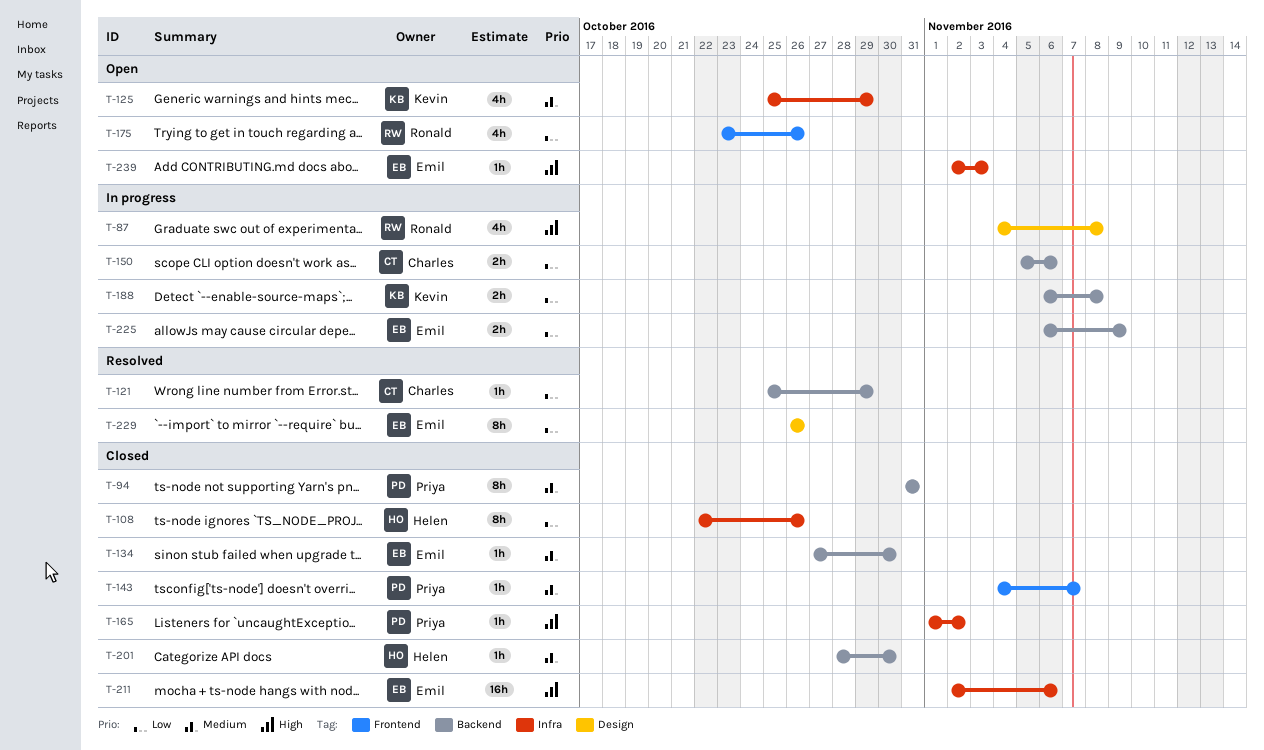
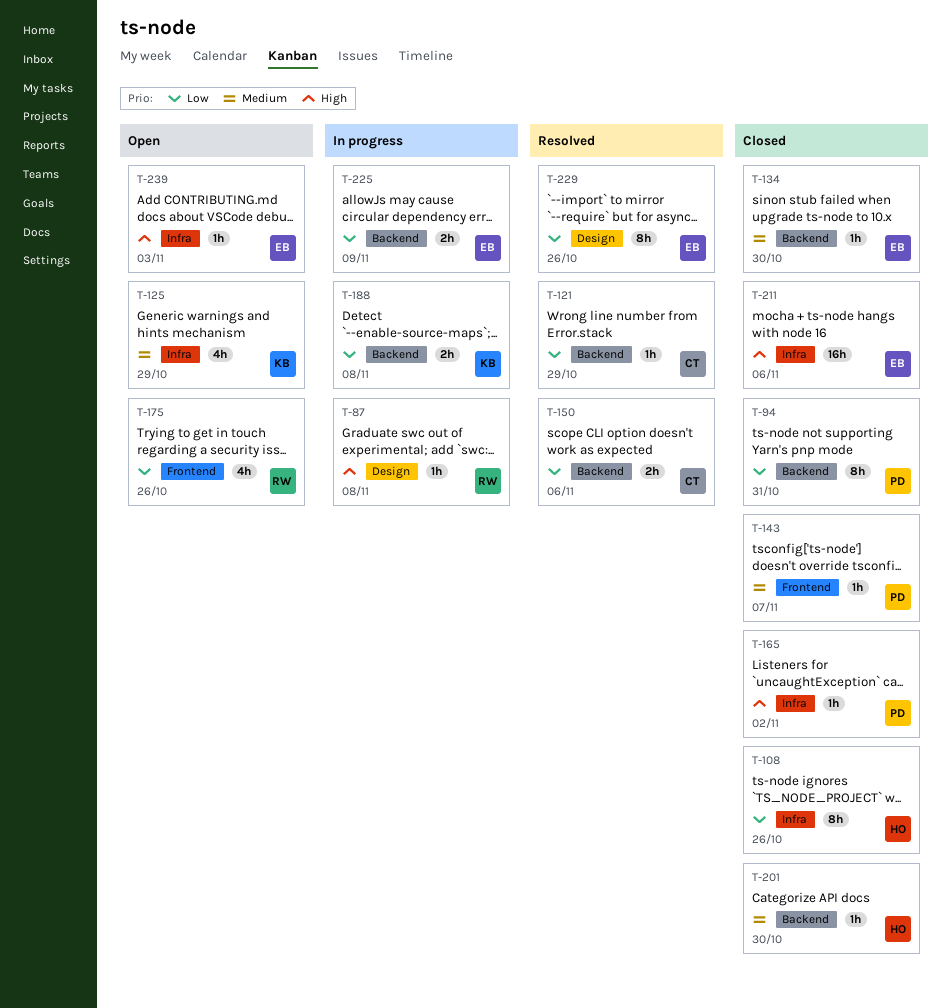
T-87, estimate: 4h -> 1h
T-94, priority: Medium -> Low
T-150, status: In progress -> Resolved

